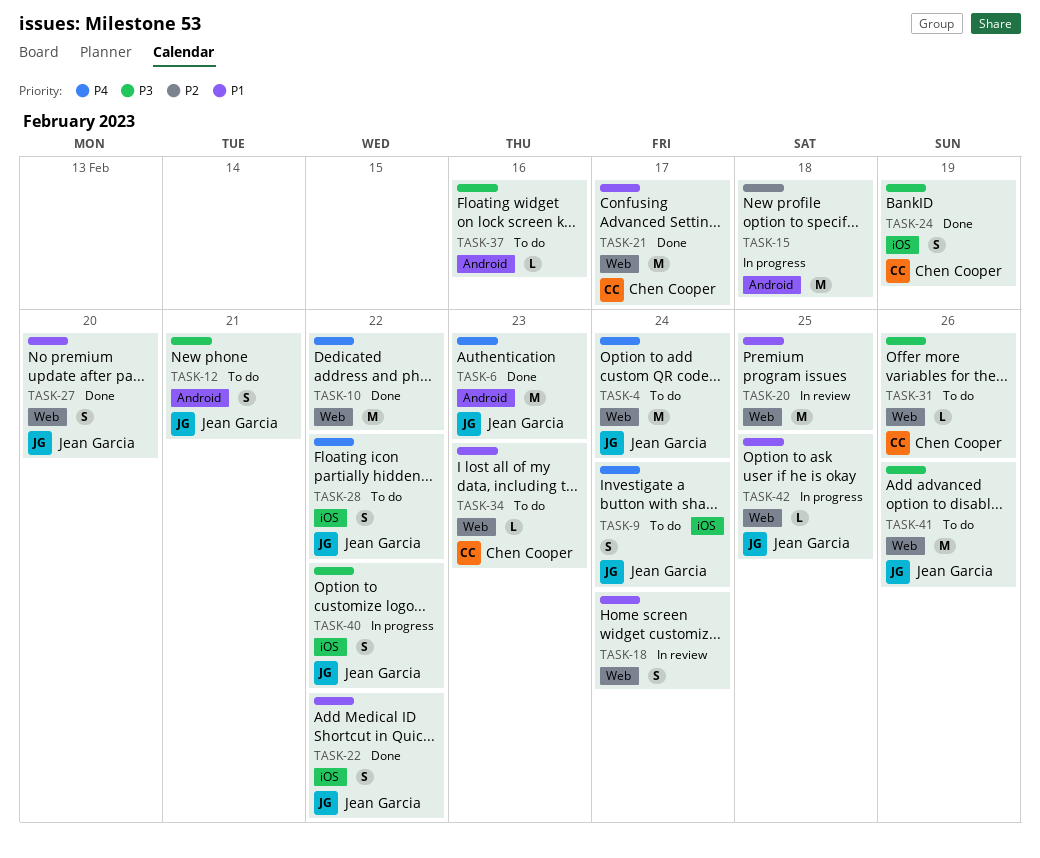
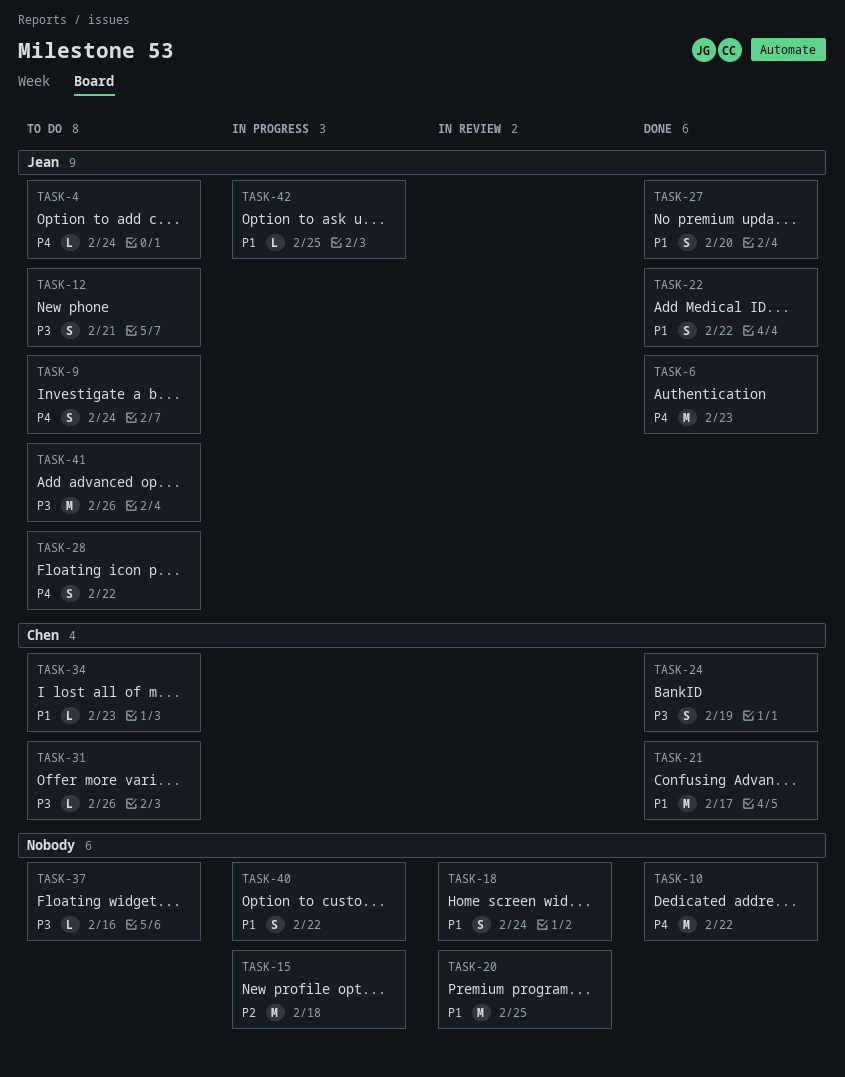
TASK-4, estimate: M -> L
TASK-40, owner: Jean Garcia -> none
TASK-40, priority: P3 -> P1

